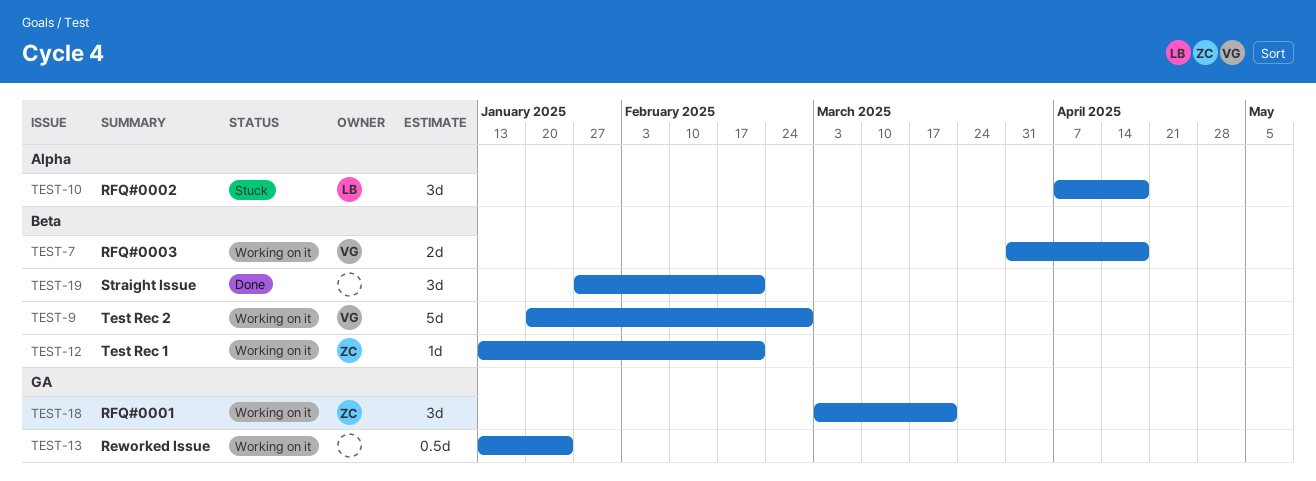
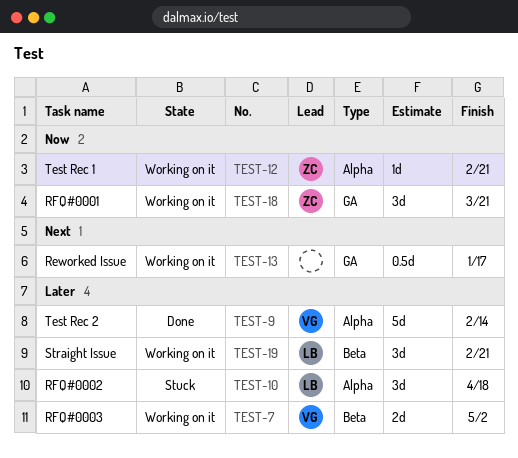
TEST-7, due: Apr 18 -> May 2
TEST-9, status: Working on it -> Done
TEST-9, label: Beta -> Alpha
TEST-9, due: Feb 28 -> Feb 14
TEST-12, label: Beta -> Alpha
TEST-13, due: Jan 24 -> Jan 17
TEST-19, status: Done -> Working on it
TEST-19, owner: none -> LB

